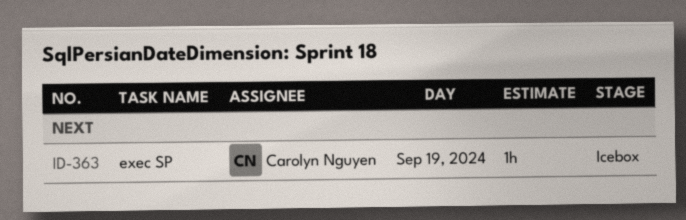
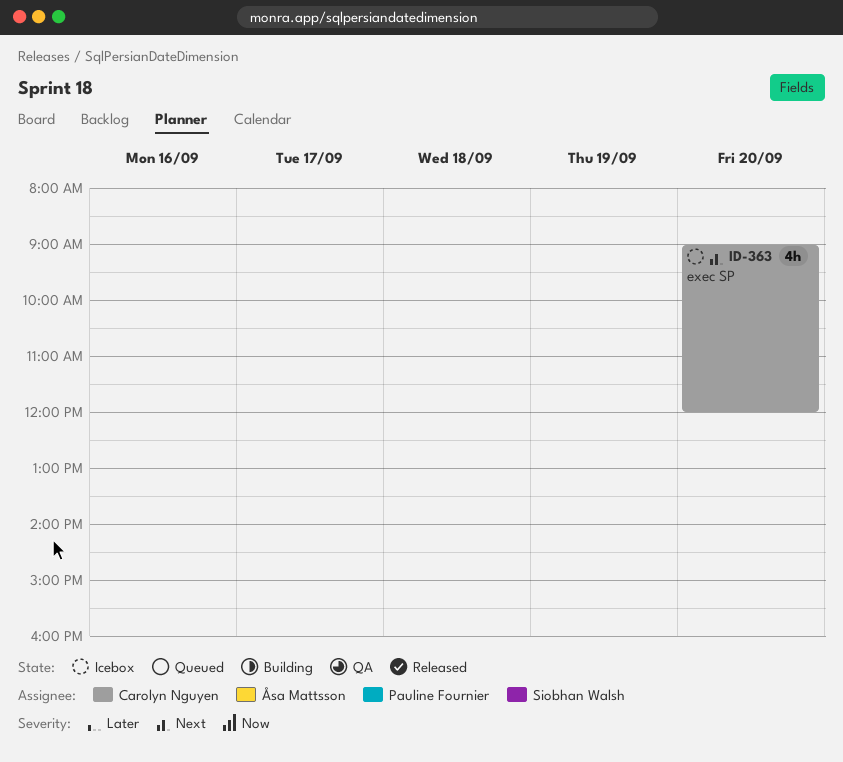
ID-363, estimate: 1h -> 4h
ID-363, day: Sep 19 -> Sep 20

